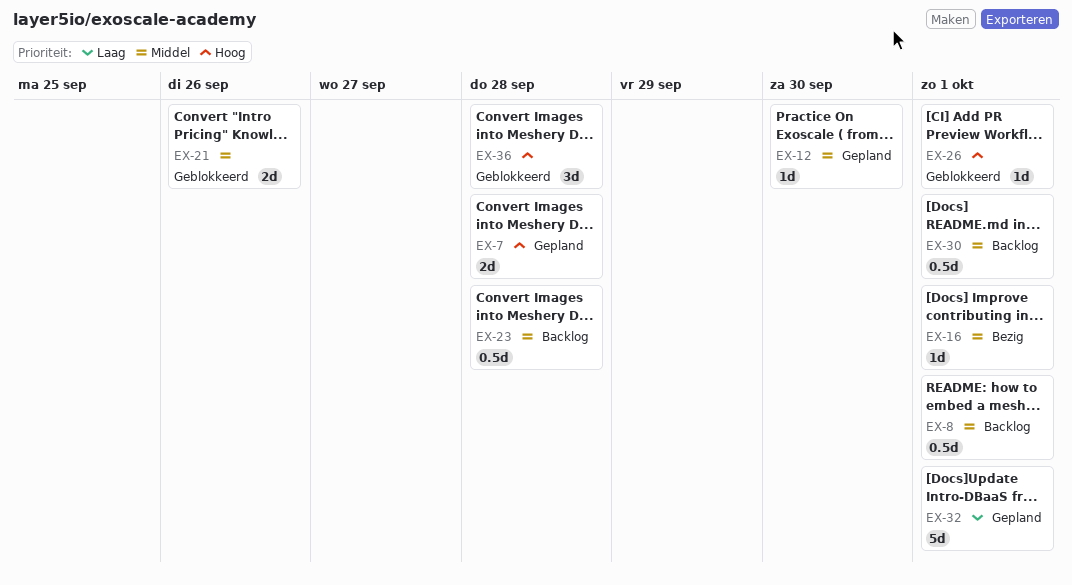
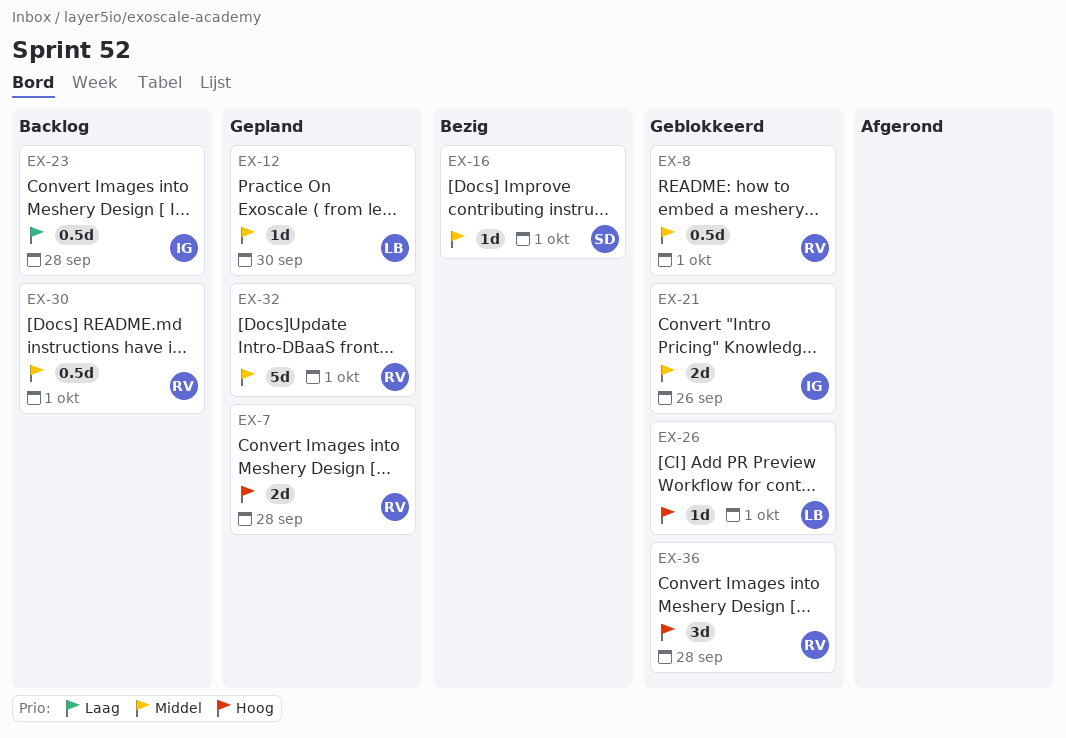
EX-8, status: Backlog -> Geblokkeerd
EX-23, priority: Middel -> Laag
EX-32, priority: Laag -> Middel

